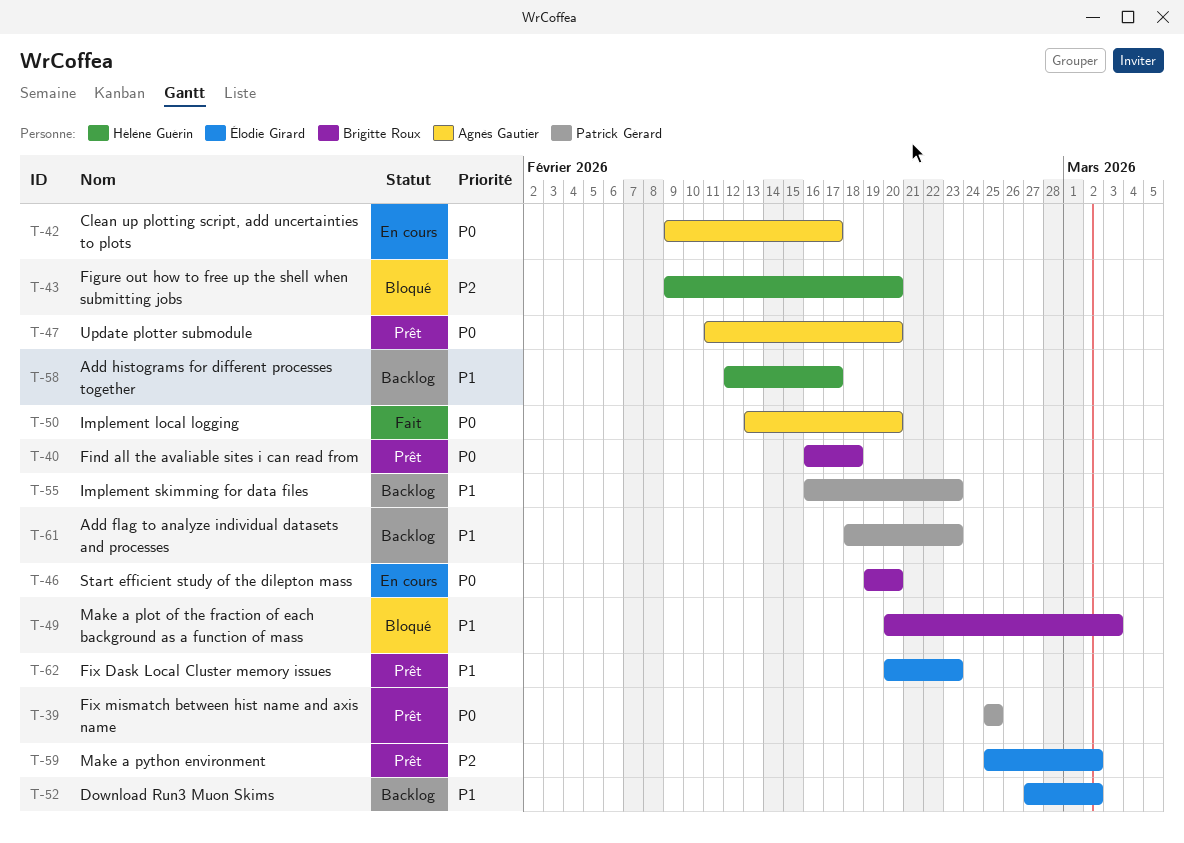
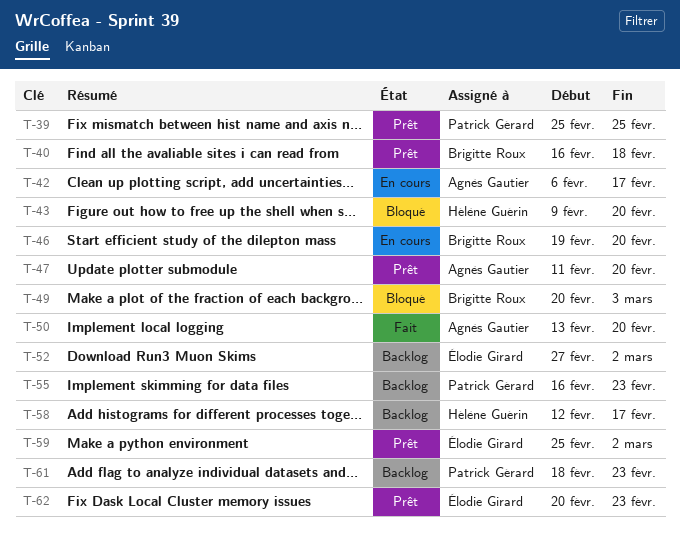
T-42, start: Feb 9 -> Feb 6

